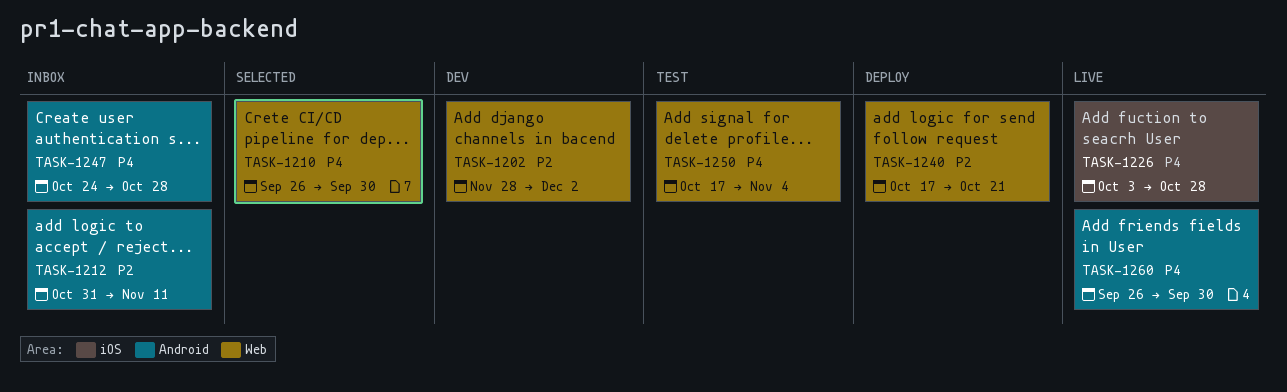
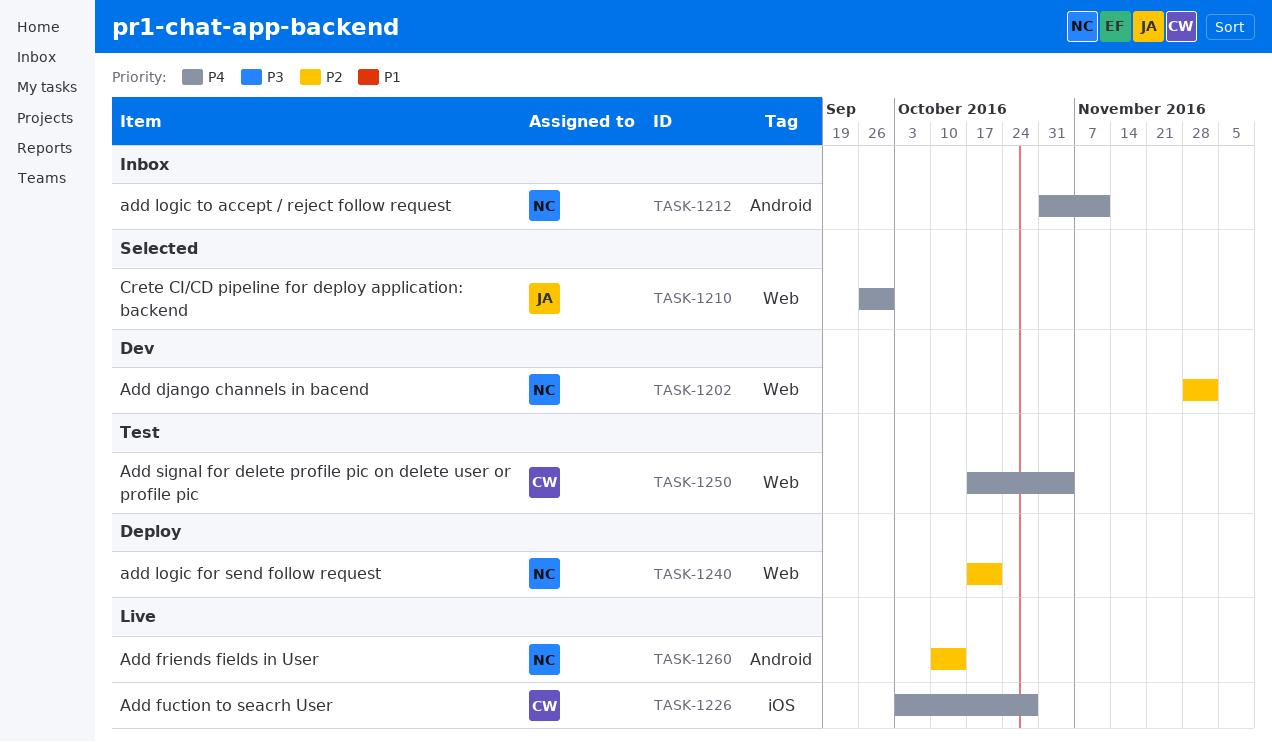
TASK-1212, priority: P2 -> P4
TASK-1247: present -> none
TASK-1260, priority: P4 -> P2
TASK-1260, start: Sep 26 -> Oct 10
TASK-1260, due: Sep 30 -> Oct 14

